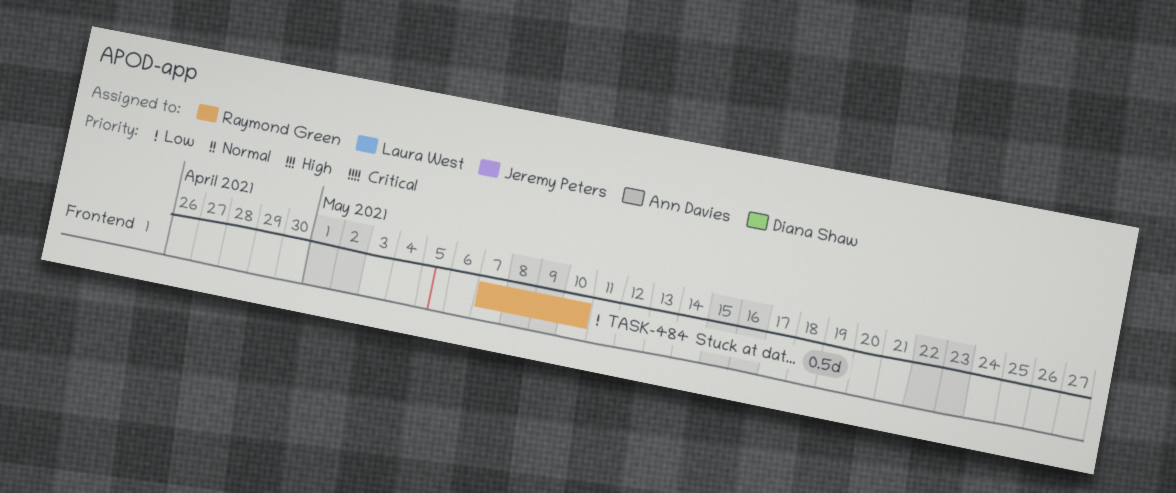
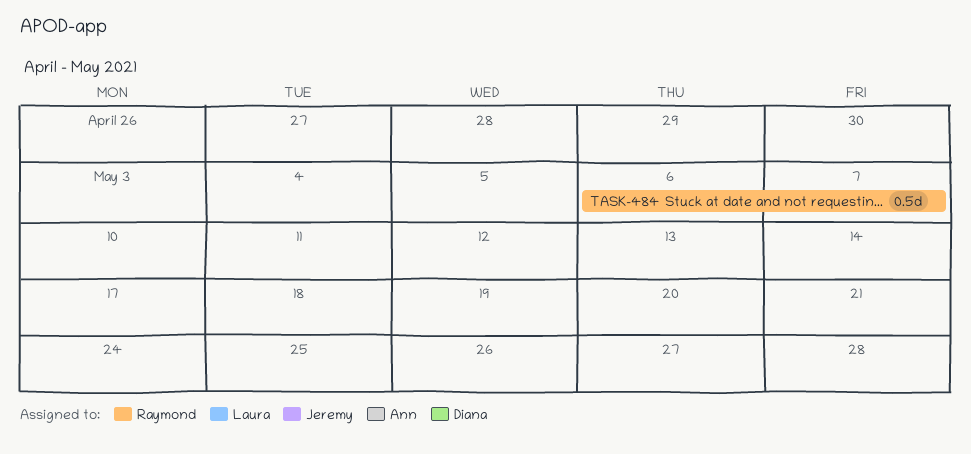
TASK-484, start: May 7 -> May 6
TASK-484, due: May 10 -> May 7

